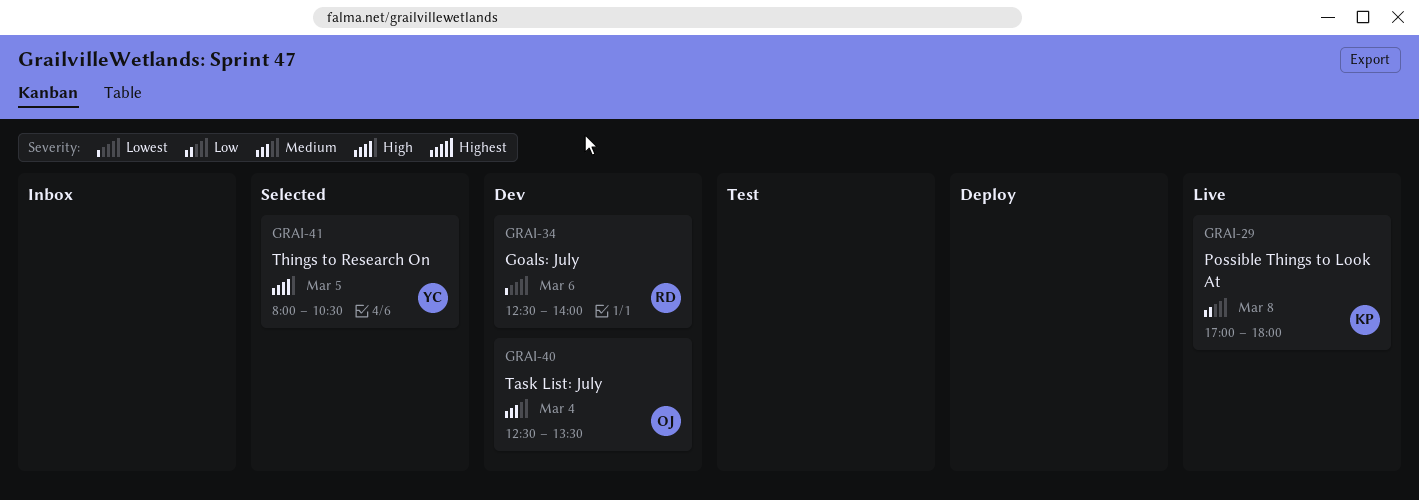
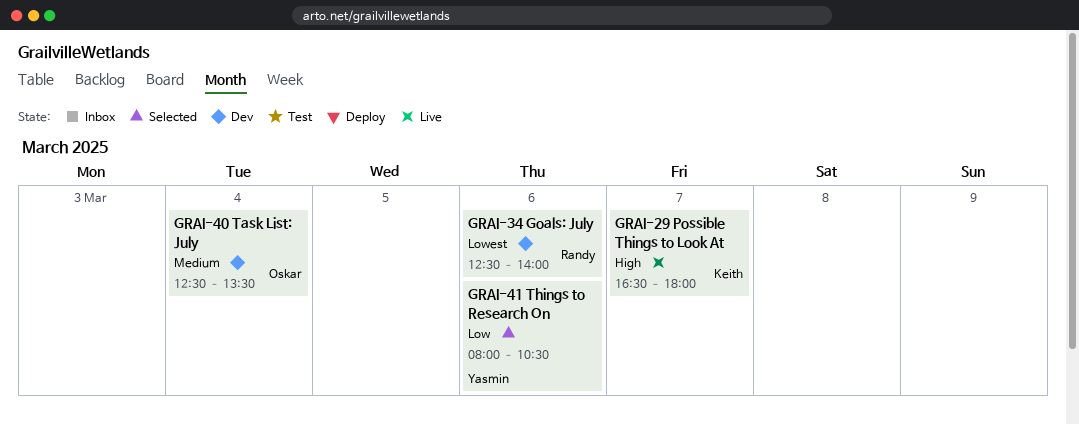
GRAI-29, priority: Low -> High
GRAI-29, day: Mar 8 -> Mar 7
GRAI-29, begins: 17:00 -> 16:30
GRAI-41, priority: High -> Low
GRAI-41, day: Mar 5 -> Mar 6

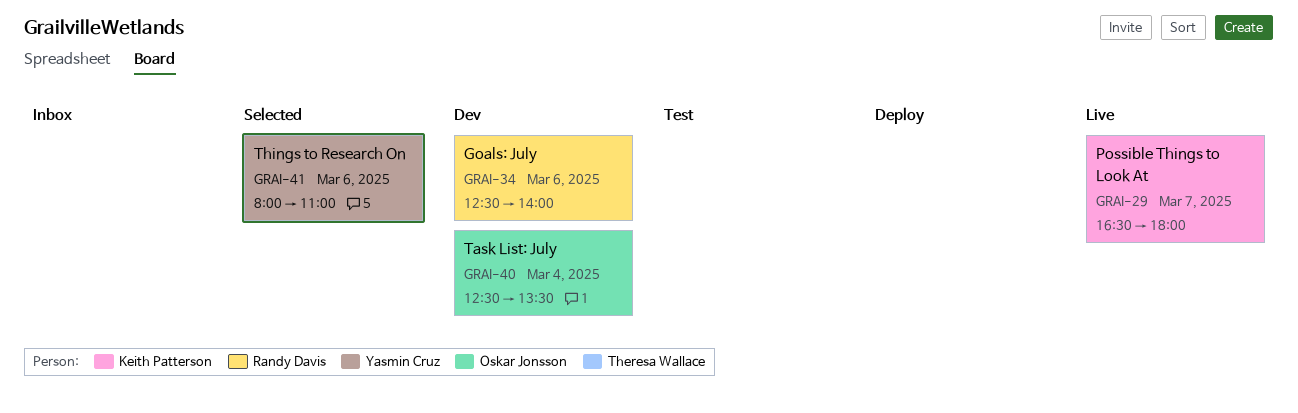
GRAI-41, ends: 10:30 -> 11:00

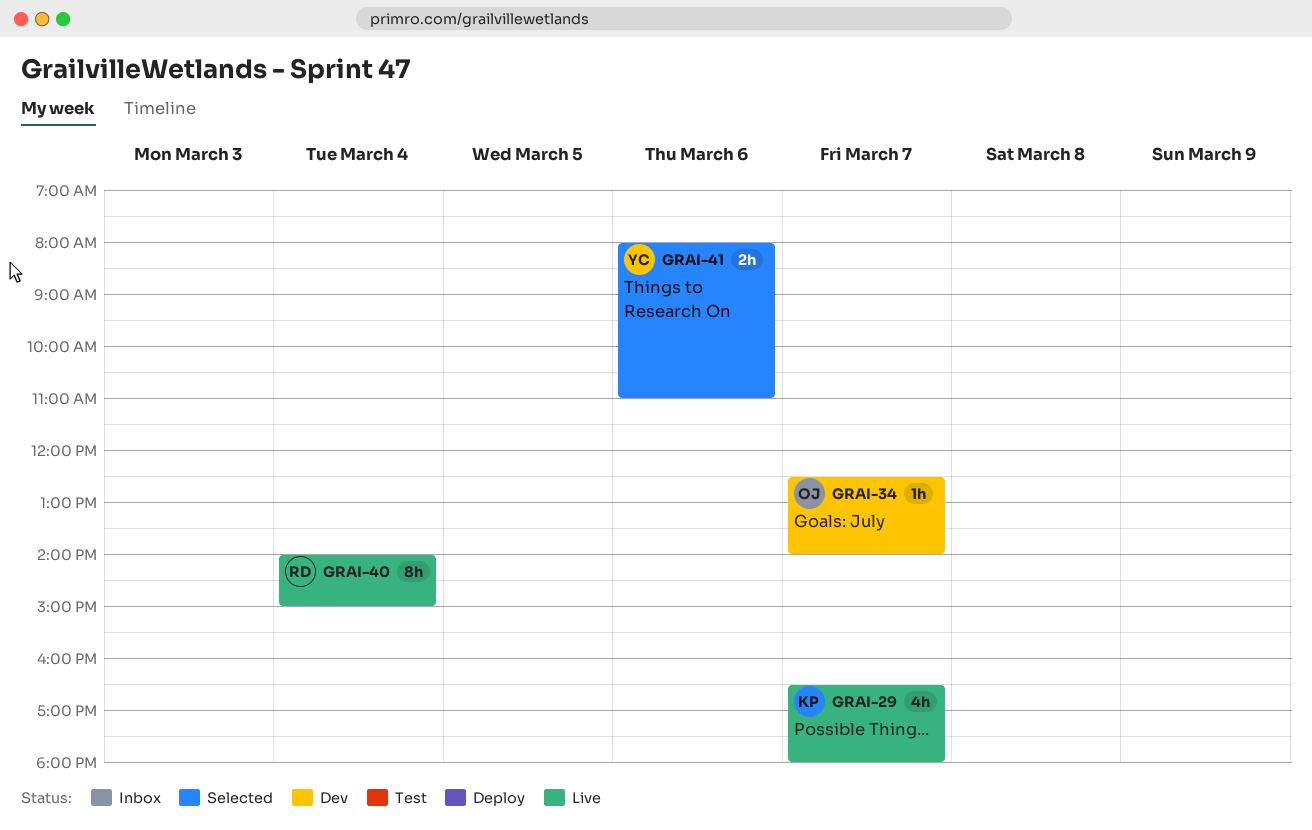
GRAI-34, owner: Randy Davis -> Oskar Jonsson
GRAI-34, day: Mar 6 -> Mar 7
GRAI-40, status: Dev -> Live
GRAI-40, owner: Oskar Jonsson -> Randy Davis
GRAI-40, begins: 12:30 -> 14:00
GRAI-40, ends: 13:30 -> 15:00

